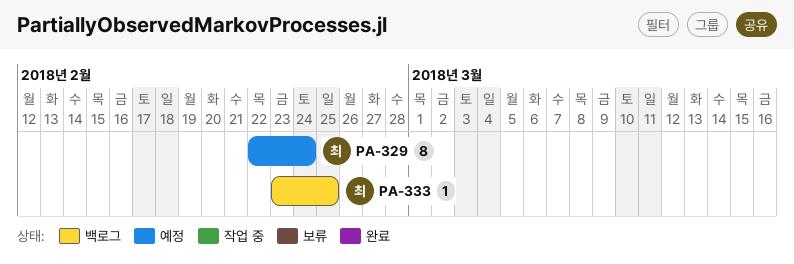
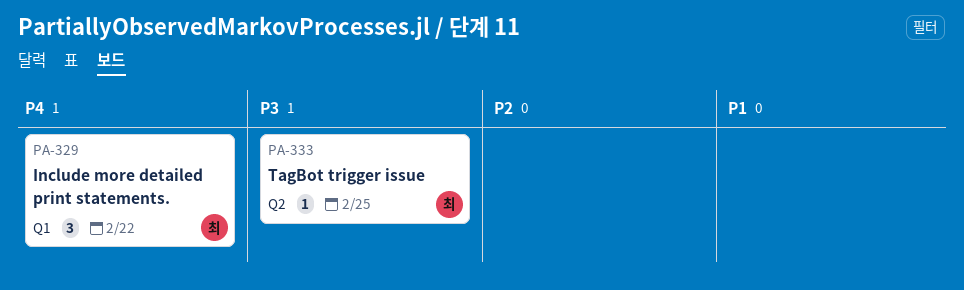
PA-329, estimate: 8 -> 3
PA-329, due: Feb 24 -> Feb 22

